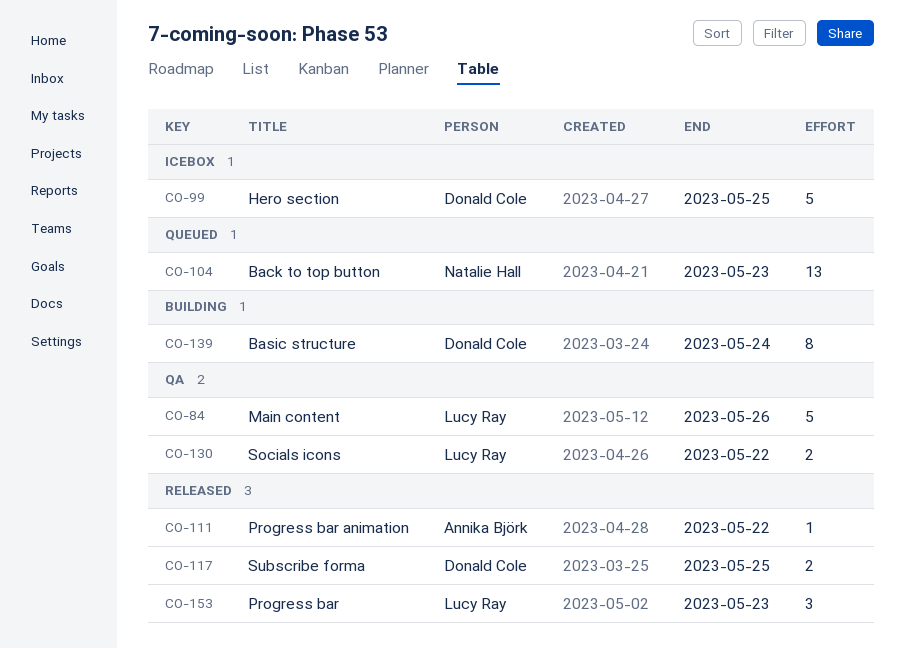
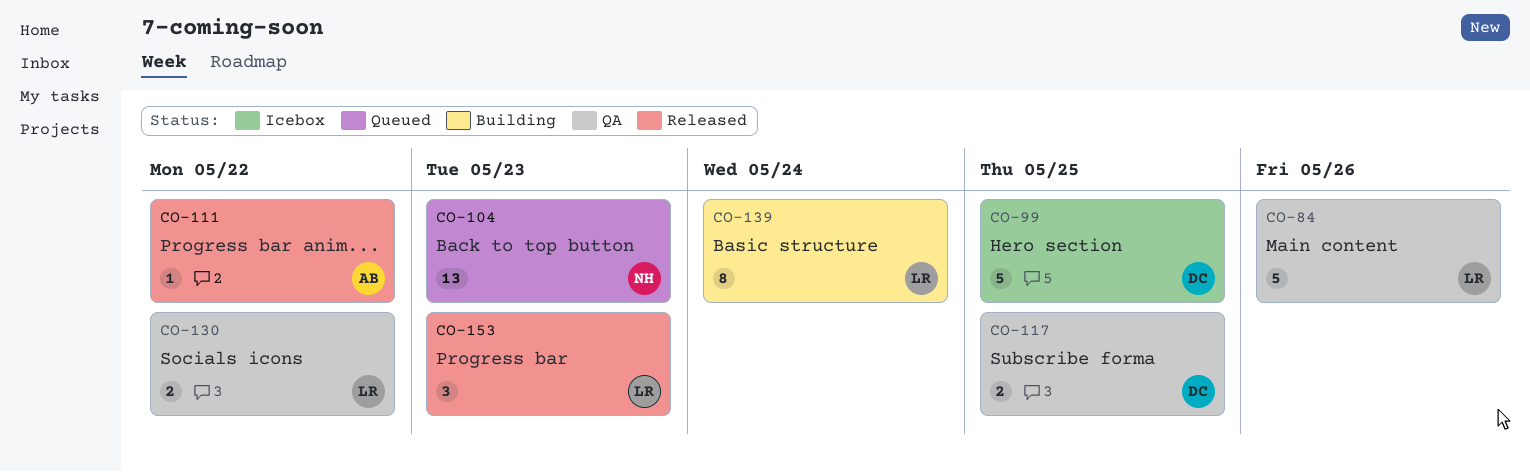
CO-117, status: Released -> QA
CO-139, owner: Donald Cole -> Lucy Ray

